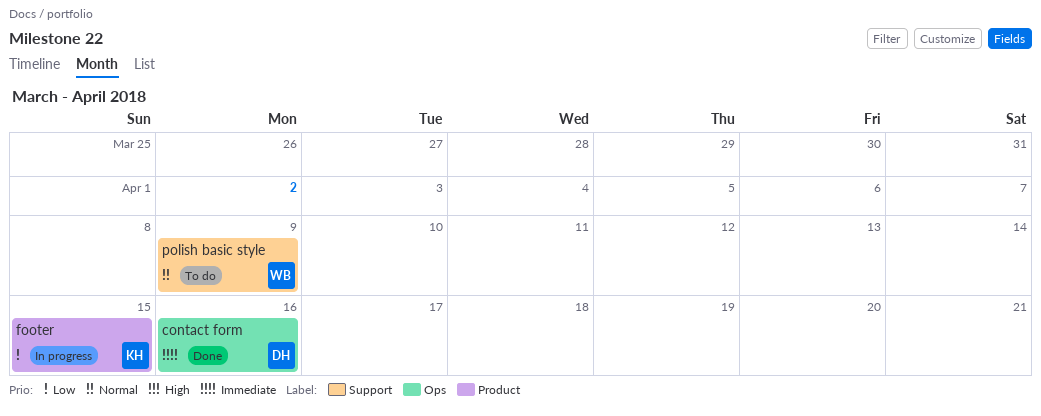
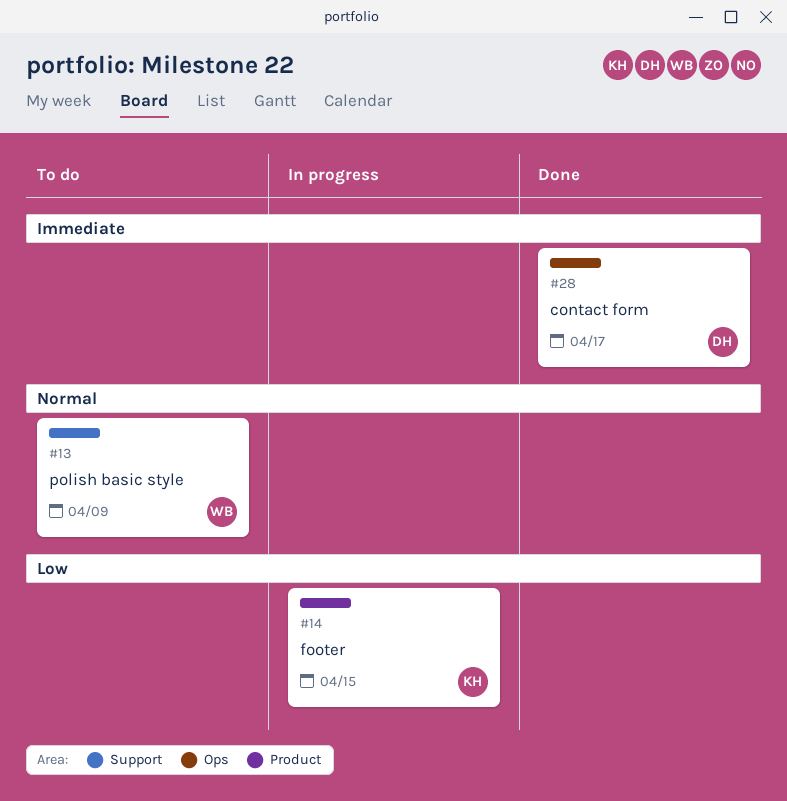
contact form, due: Apr 16 -> Apr 17

